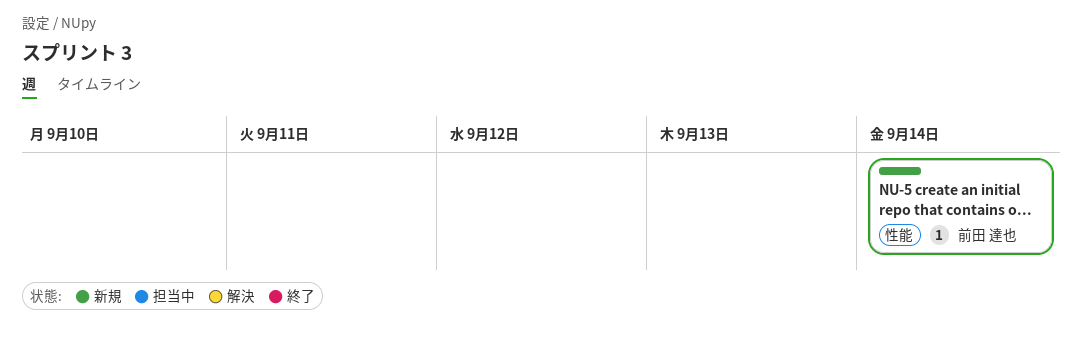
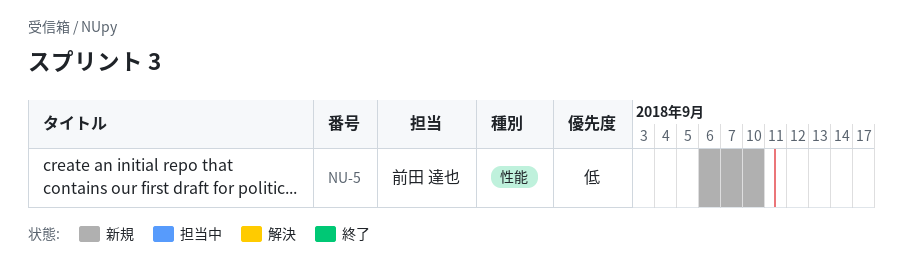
NU-5, due: Sep 14 -> Sep 10

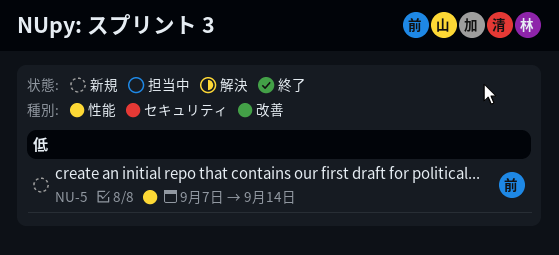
NU-5, start: Sep 6 -> Sep 7
NU-5, due: Sep 10 -> Sep 14

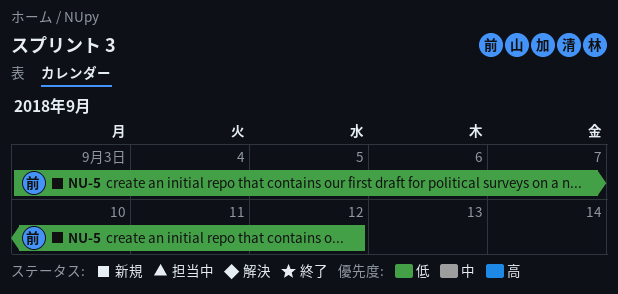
NU-5, start: Sep 7 -> Sep 3
NU-5, due: Sep 14 -> Sep 12

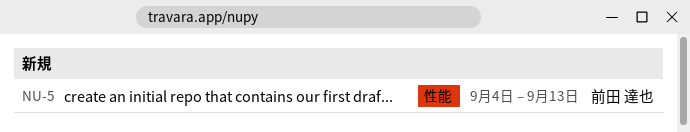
NU-5, start: Sep 3 -> Sep 4
NU-5, due: Sep 12 -> Sep 13

